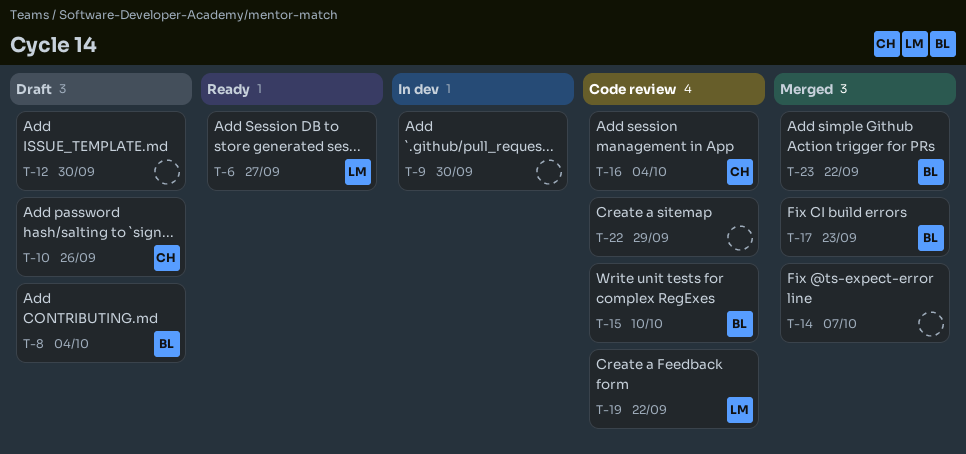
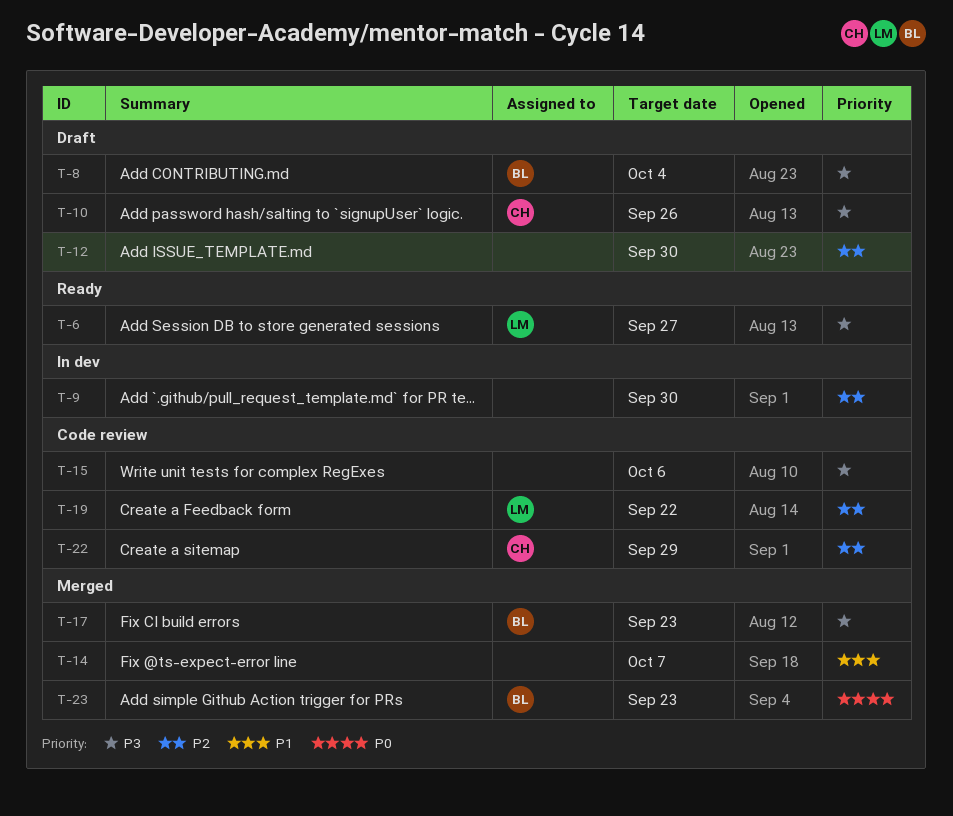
T-15, owner: BL -> none
T-15, due: Oct 10 -> Oct 6
T-16: present -> none
T-22, owner: none -> CH
T-23, due: Sep 22 -> Sep 23

